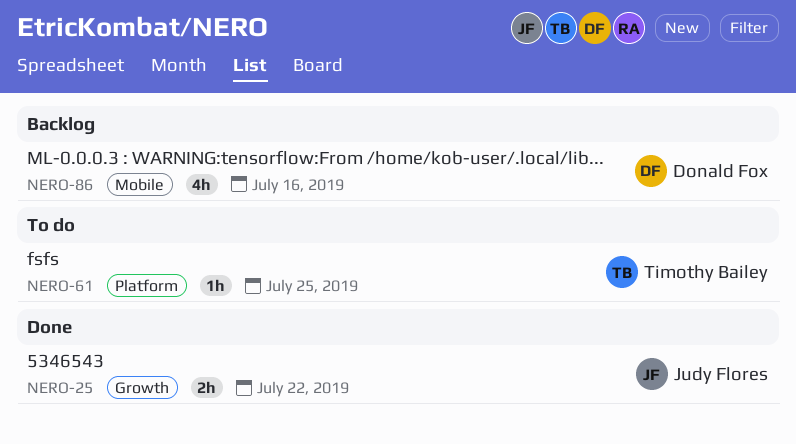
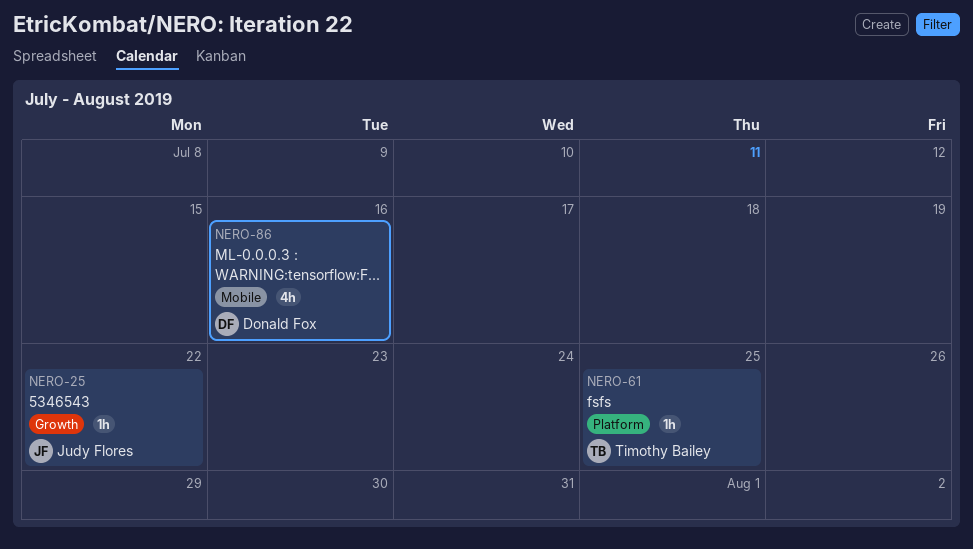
NERO-25, estimate: 2h -> 1h

